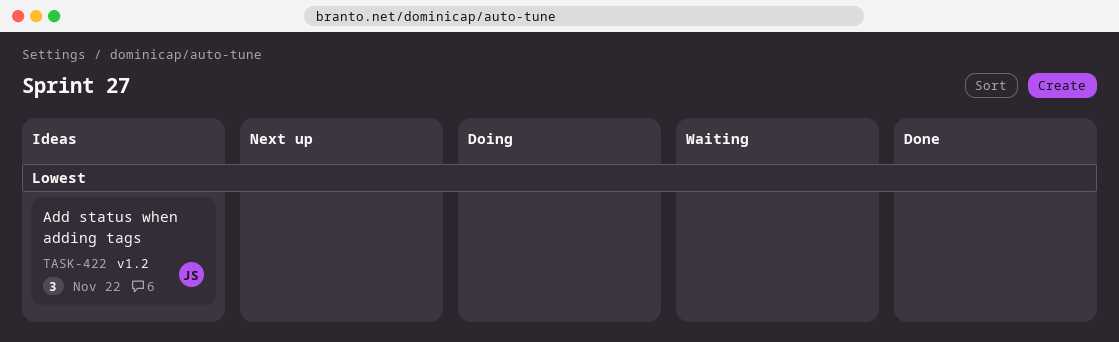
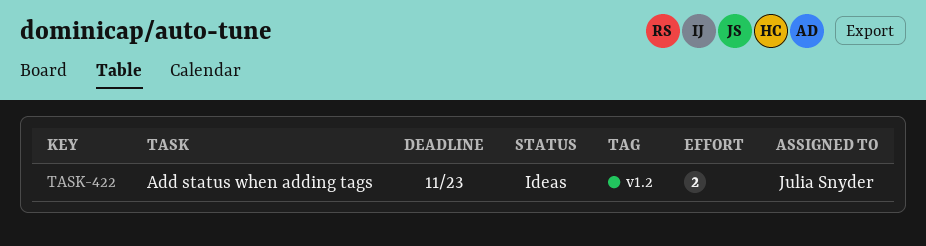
TASK-422, estimate: 3 -> 2
TASK-422, due: Nov 22 -> Nov 23

